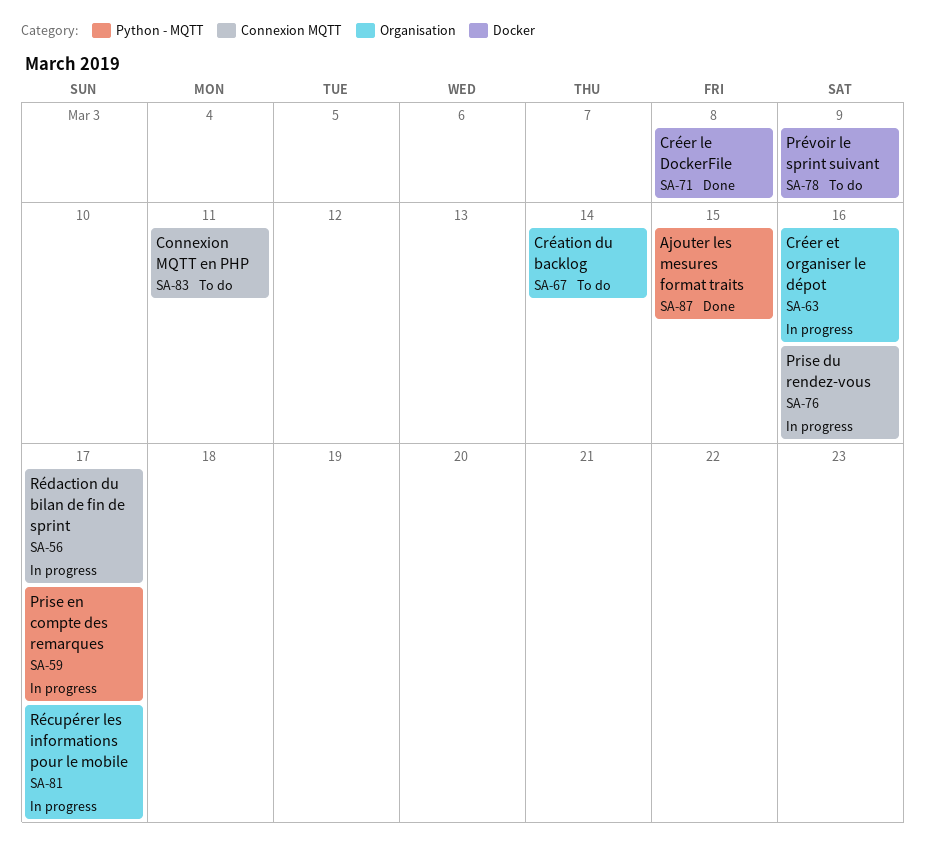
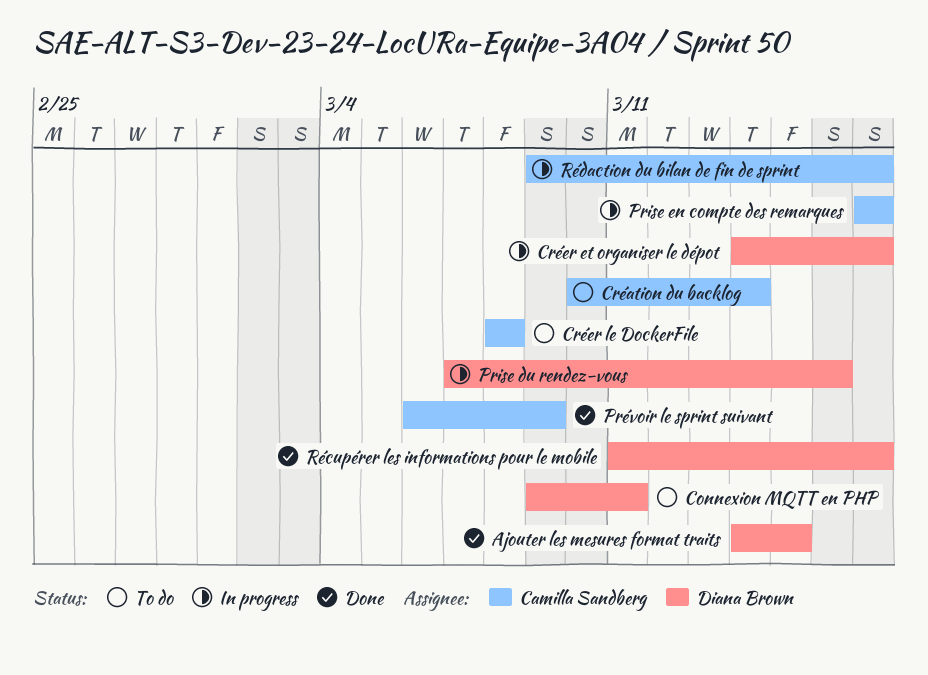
Créer et organiser le dépot, due: Mar 16 -> Mar 17
Créer le DockerFile, status: Done -> To do
Prévoir le sprint suivant, status: To do -> Done
Récupérer les informations pour le mobile, status: In progress -> Done

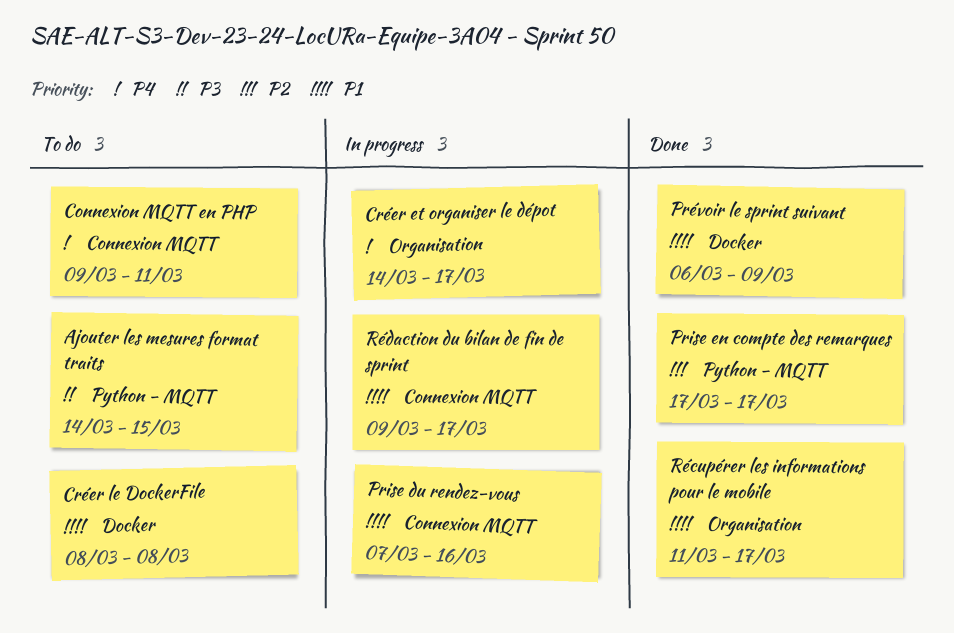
Ajouter les mesures format traits, status: Done -> To do
Création du backlog: present -> none
Prise en compte des remarques, status: In progress -> Done

